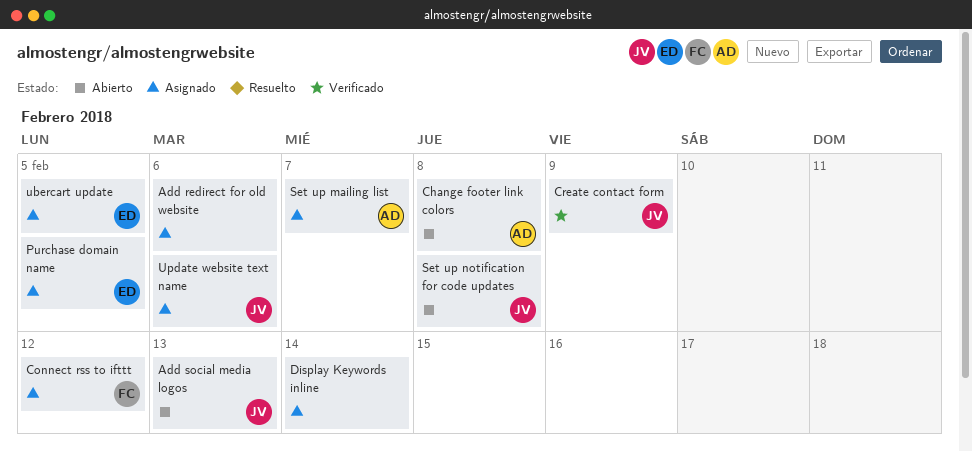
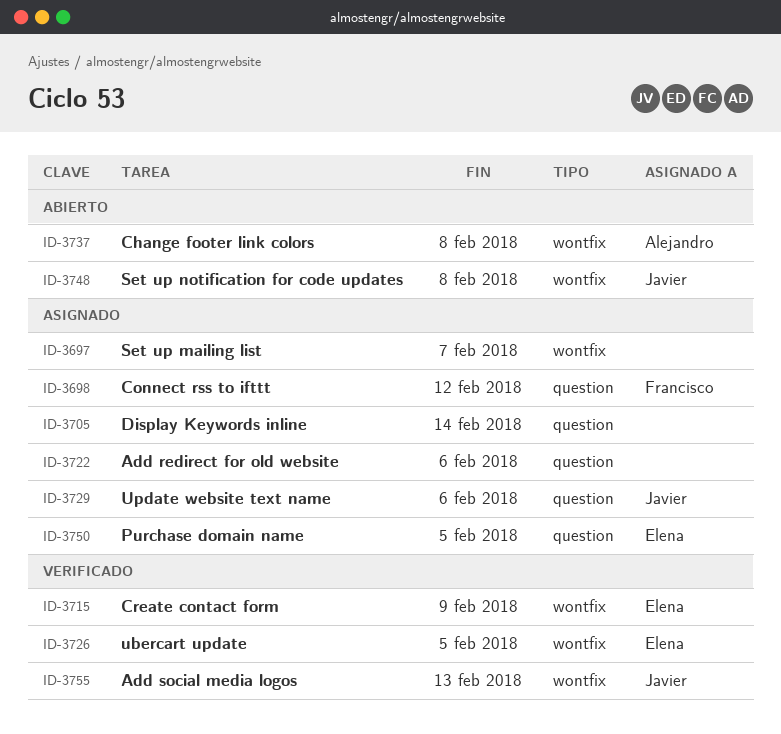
Add social media logos, status: Abierto -> Verificado
Create contact form, owner: Javier -> Elena
Set up mailing list, owner: Alejandro -> none
ubercart update, status: Asignado -> Verificado

